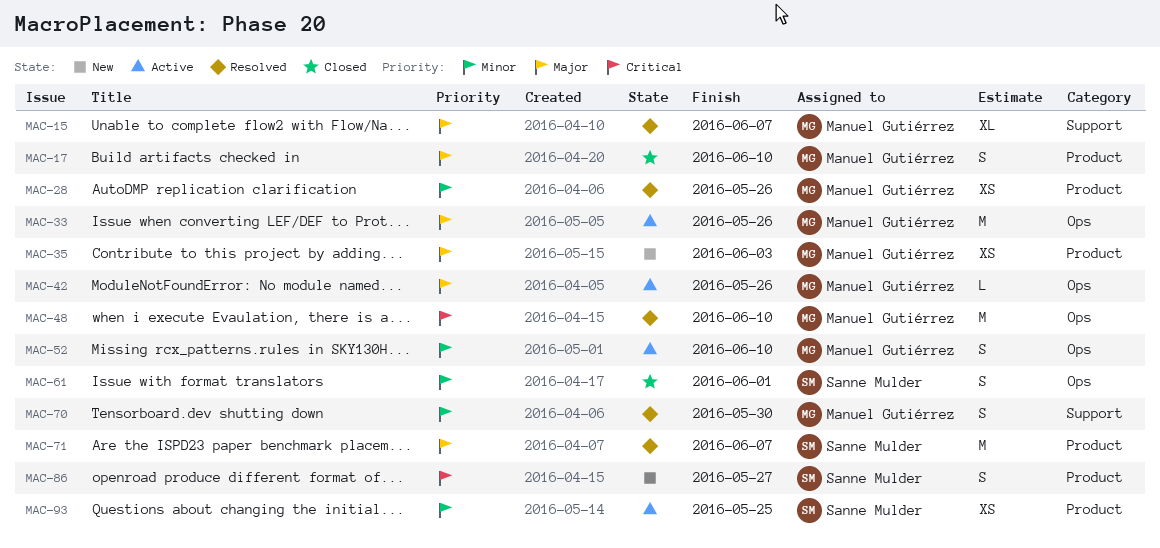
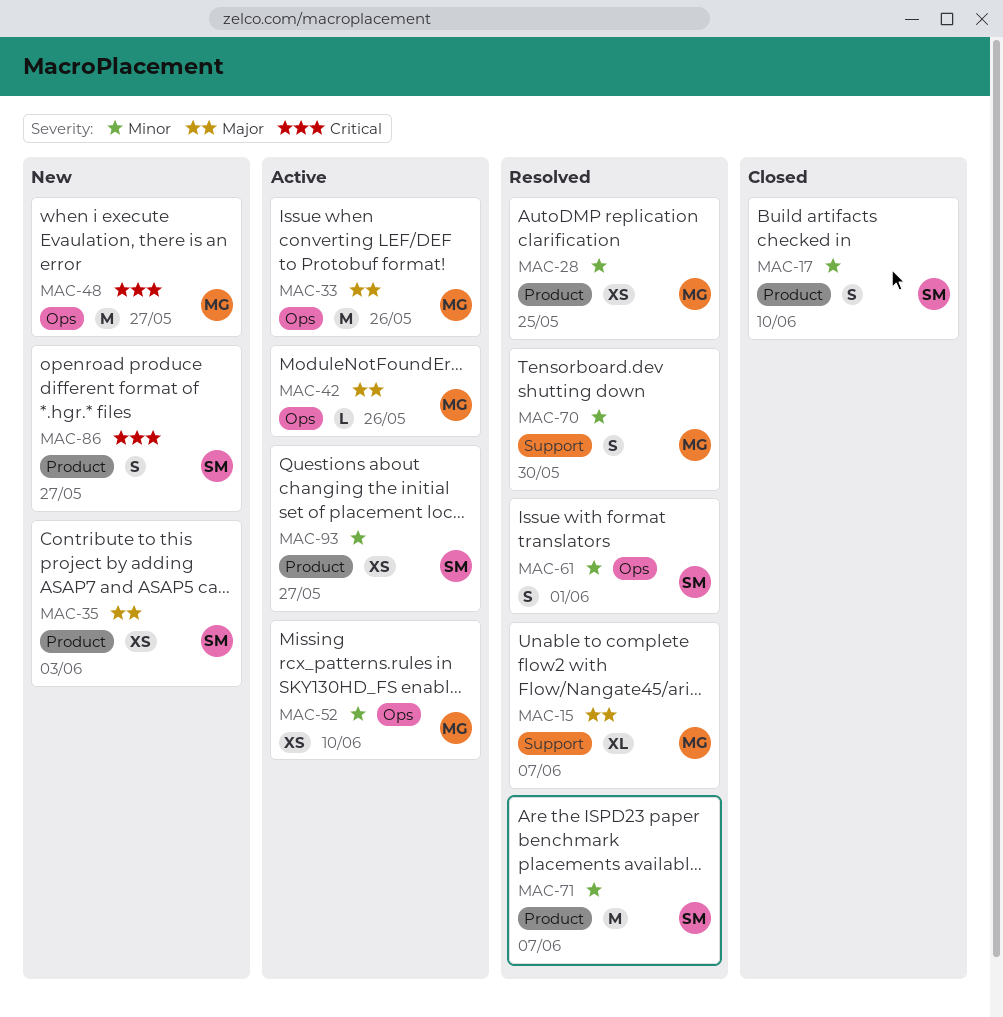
MAC-17, owner: Manuel Gutiérrez -> Sanne Mulder
MAC-17, priority: Major -> Minor
MAC-28, due: May 26 -> May 25
MAC-35, owner: Manuel Gutiérrez -> Sanne Mulder
MAC-48, status: Resolved -> New
MAC-48, due: Jun 10 -> May 27
MAC-52, estimate: S -> XS
MAC-61, status: Closed -> Resolved
MAC-71, priority: Major -> Minor
MAC-93, due: May 25 -> May 27

